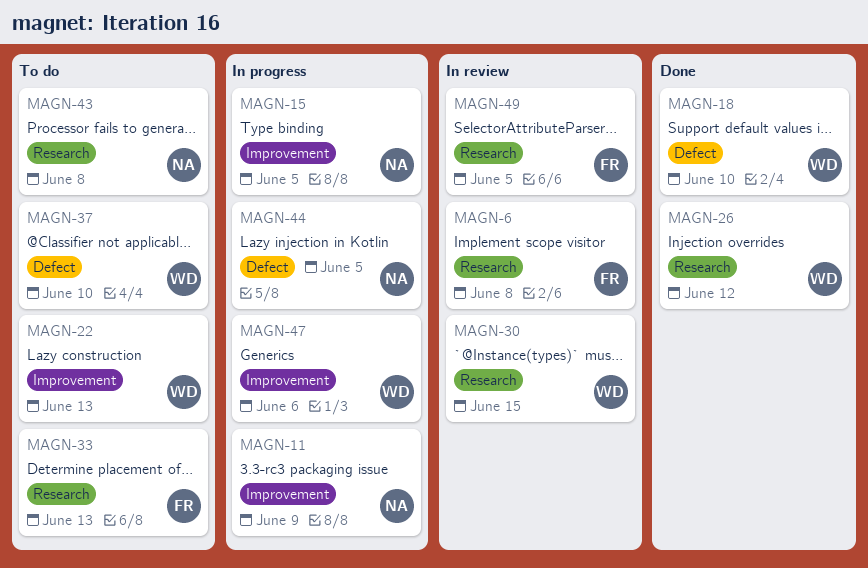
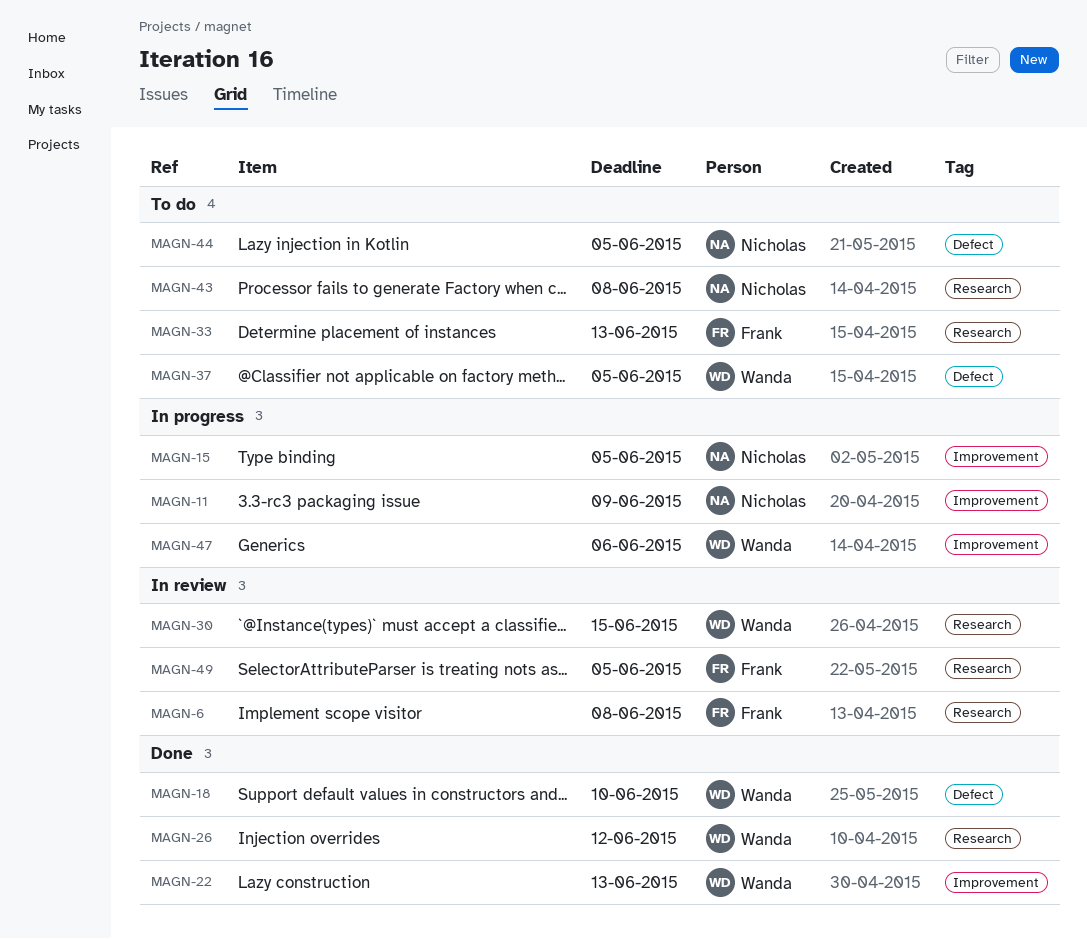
MAGN-22, status: To do -> Done
MAGN-37, due: Jun 10 -> Jun 5
MAGN-44, status: In progress -> To do

